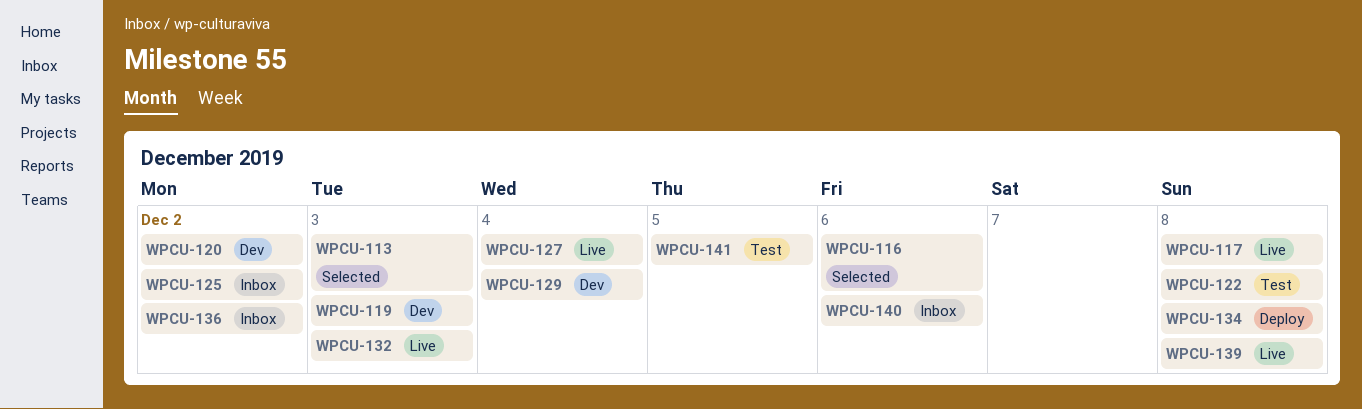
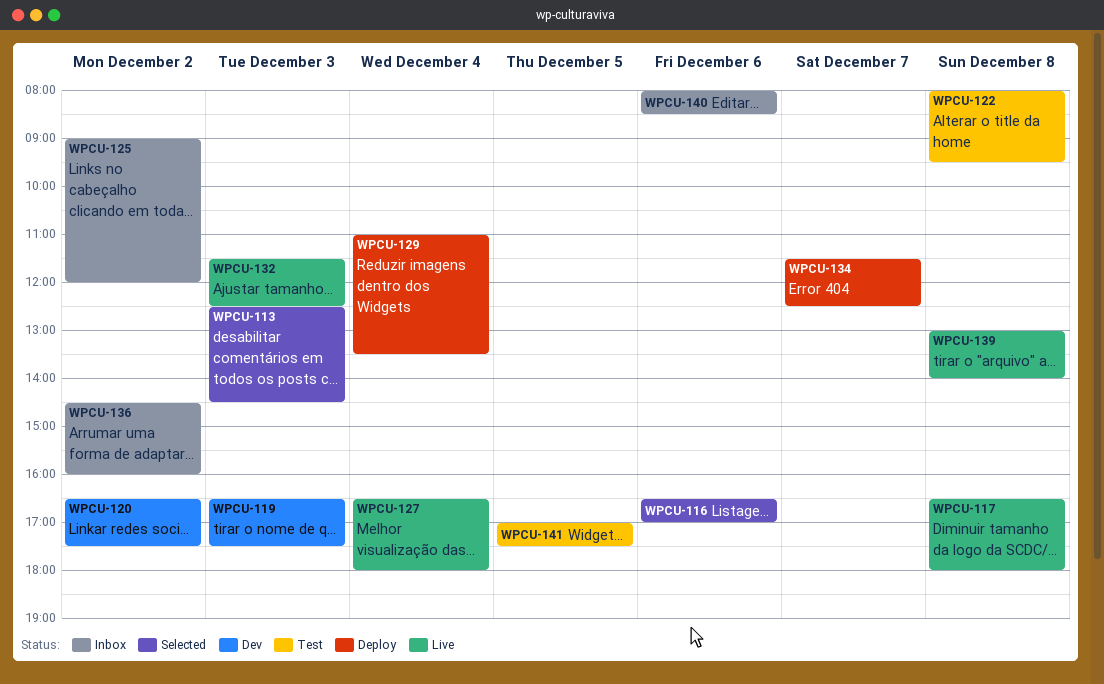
WPCU-129, status: Dev -> Deploy
WPCU-134, day: Dec 8 -> Dec 7

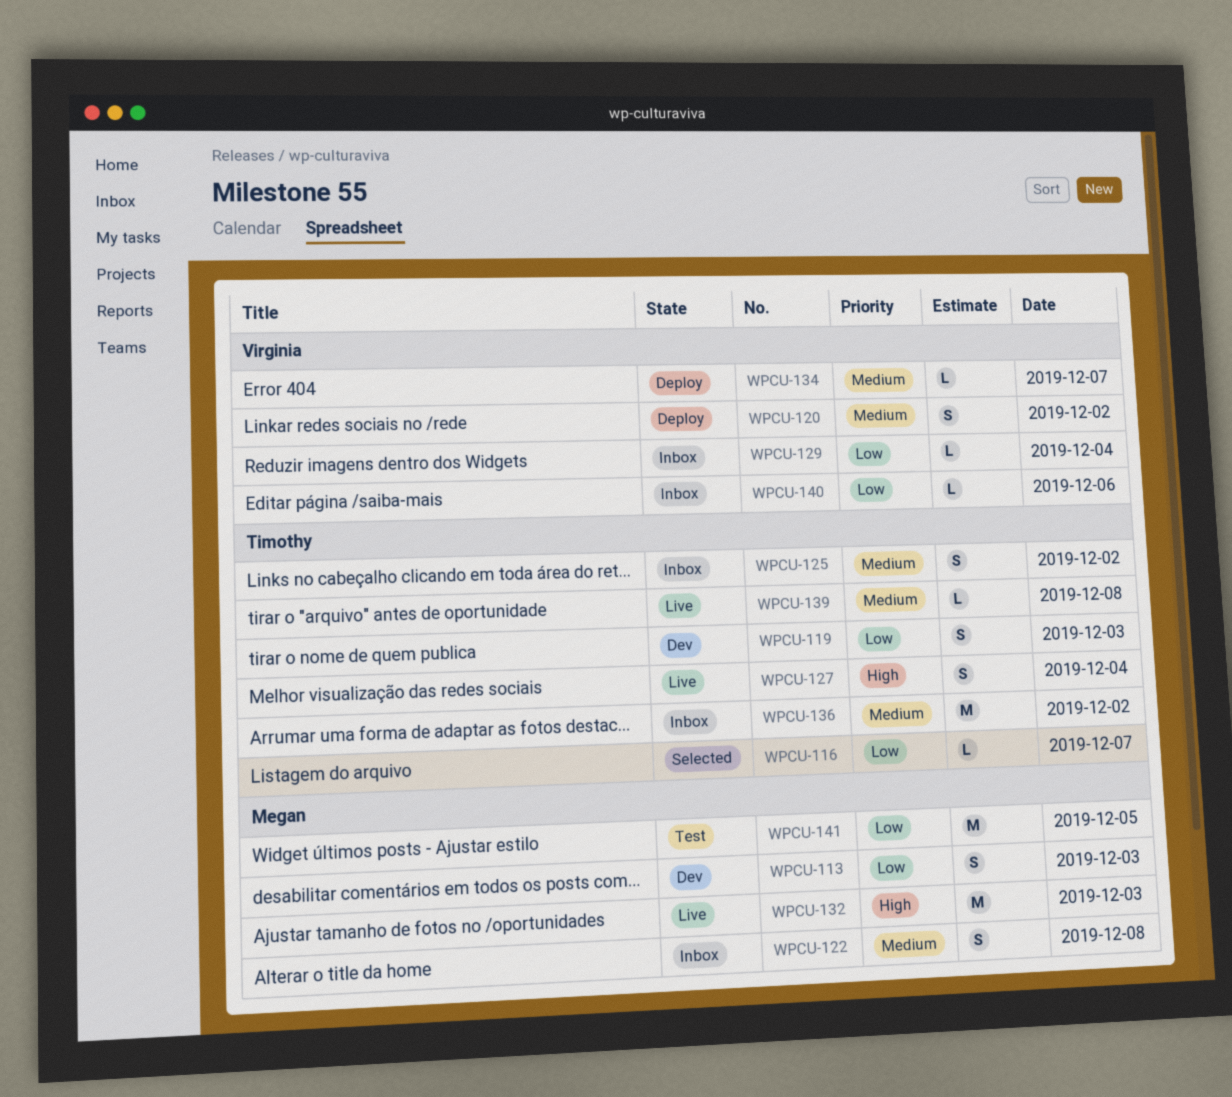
WPCU-113, status: Selected -> Dev
WPCU-116, day: Dec 6 -> Dec 7
WPCU-117: present -> none
WPCU-120, status: Dev -> Deploy
WPCU-122, status: Test -> Inbox
WPCU-129, status: Deploy -> Inbox

